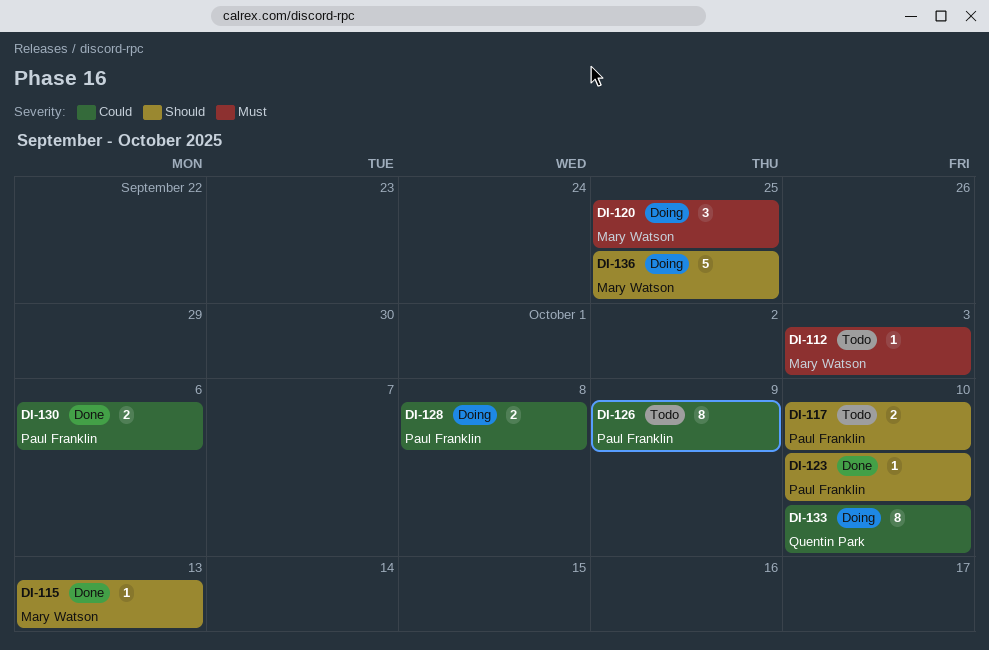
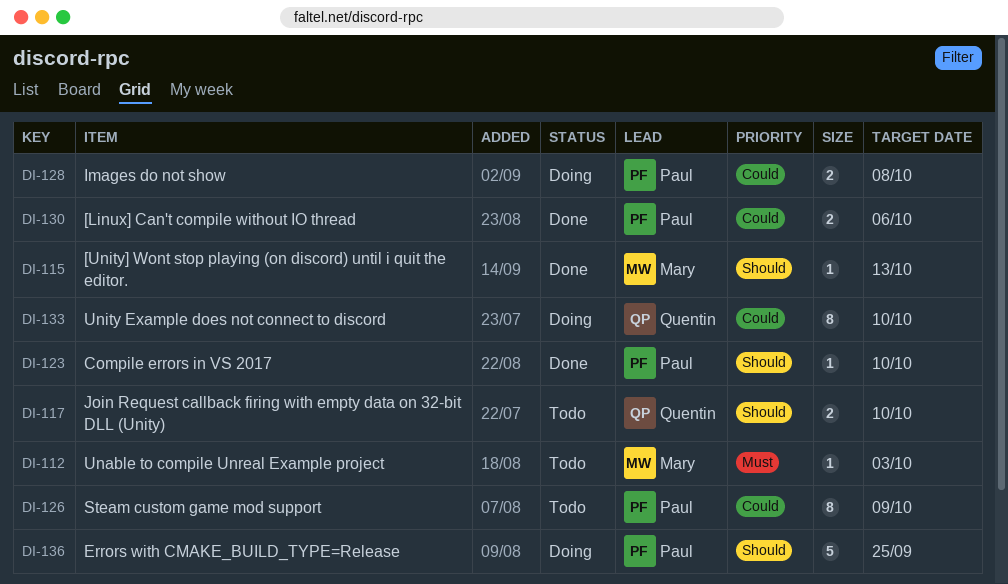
DI-117, owner: Paul Franklin -> Quentin Park
DI-120: present -> none
DI-136, owner: Mary Watson -> Paul Franklin

